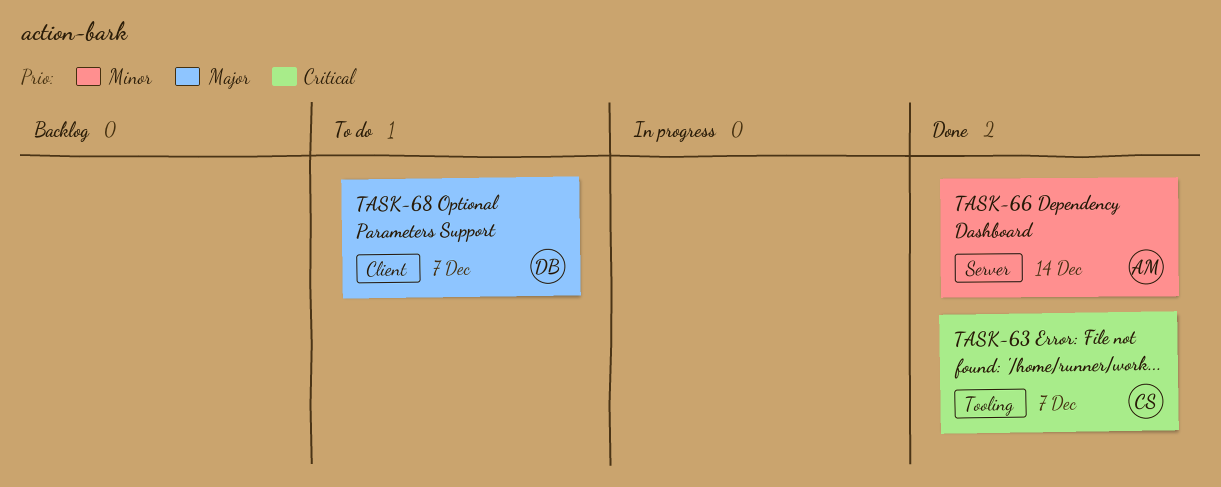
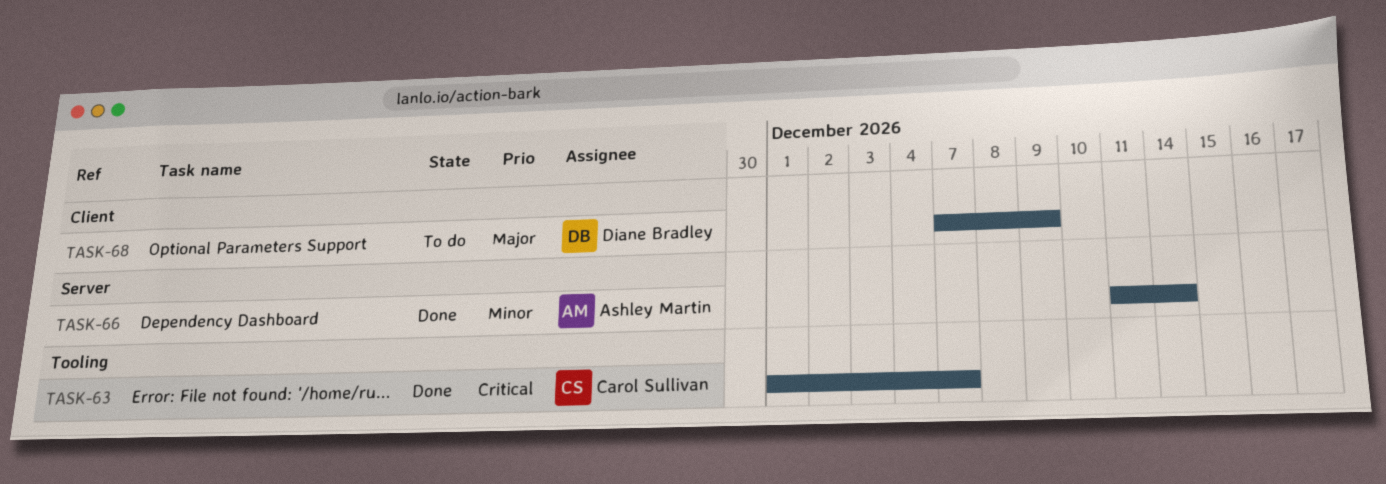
TASK-68, due: Dec 7 -> Dec 9

